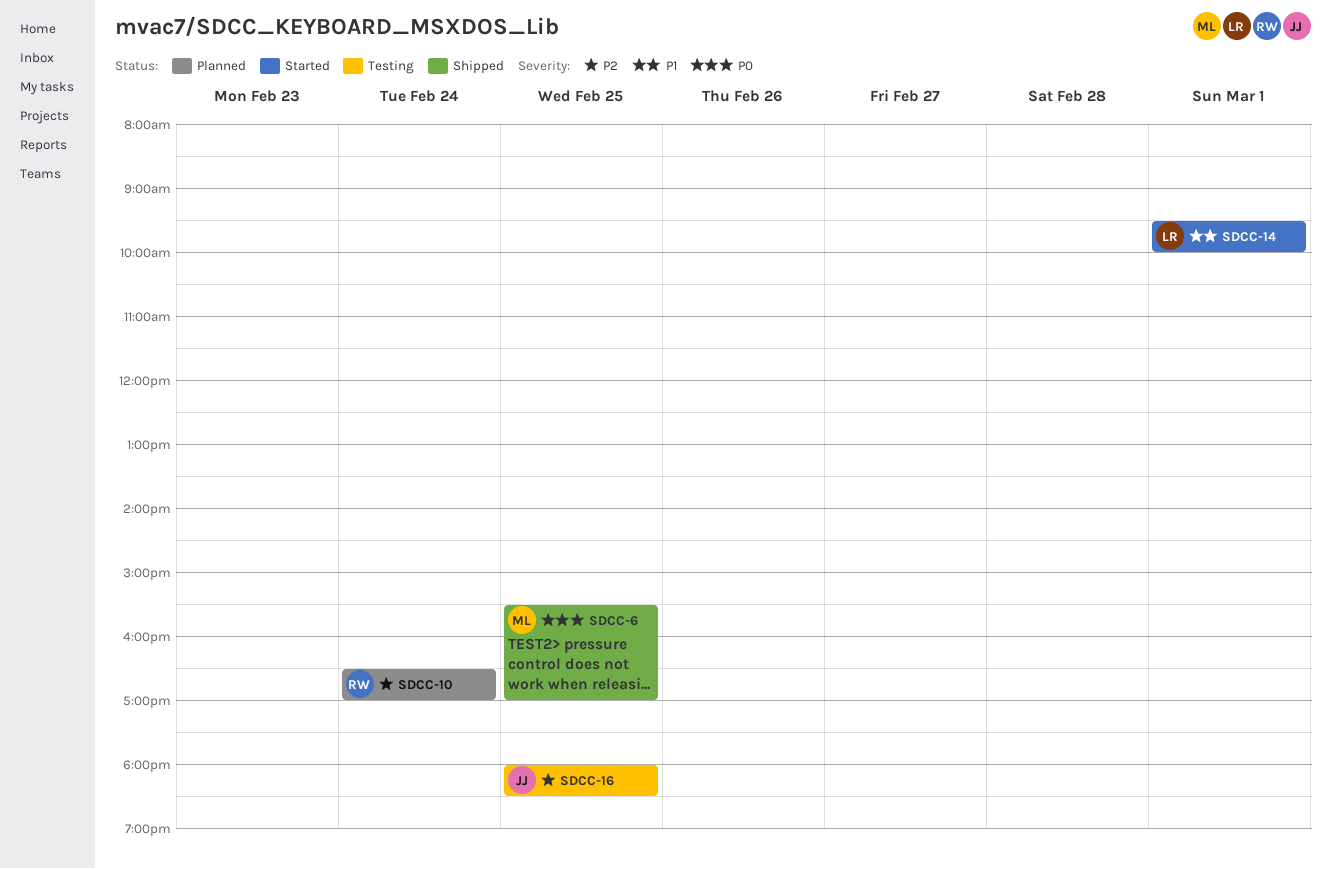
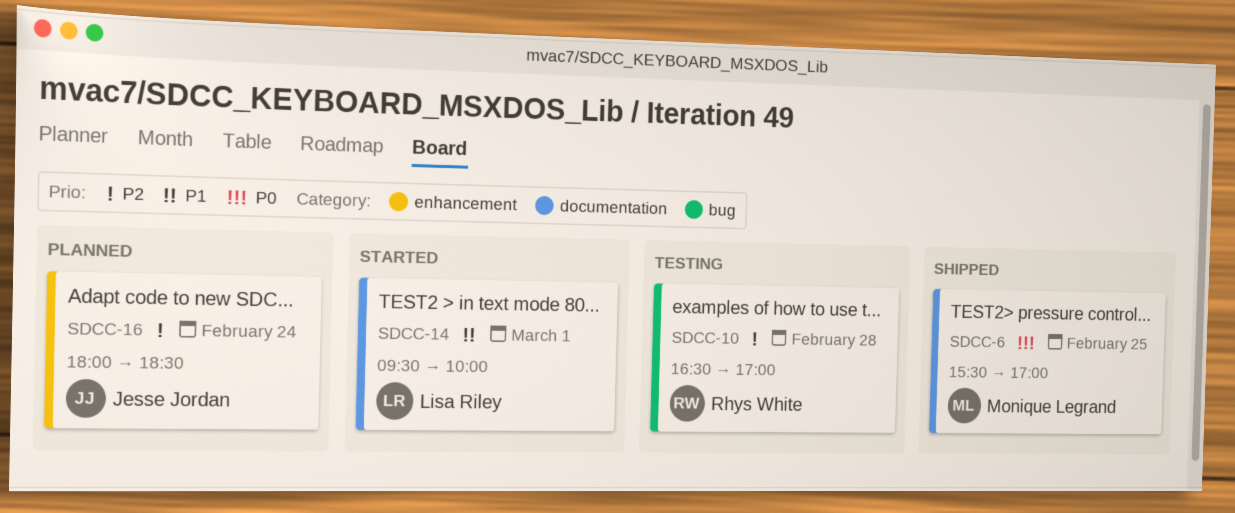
SDCC-10, status: Planned -> Testing
SDCC-10, day: Feb 24 -> Feb 28
SDCC-16, status: Testing -> Planned
SDCC-16, day: Feb 25 -> Feb 24

